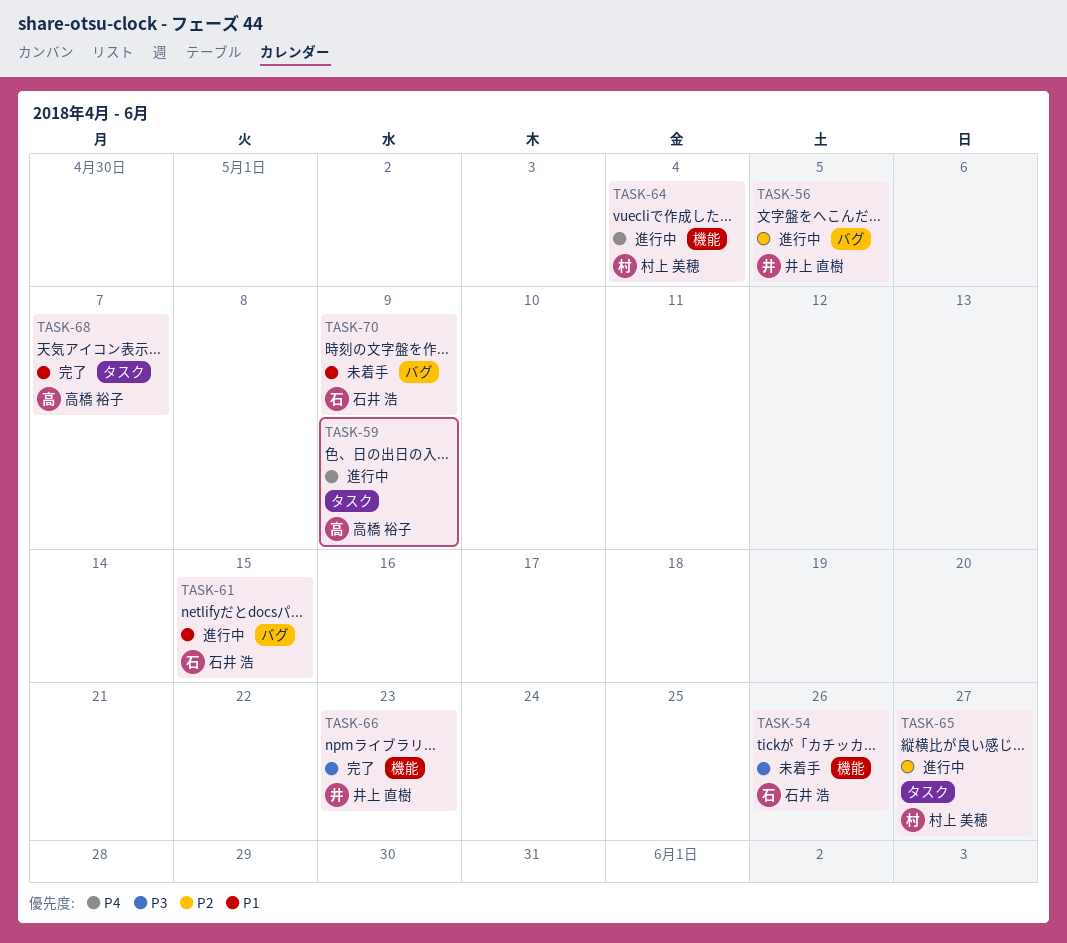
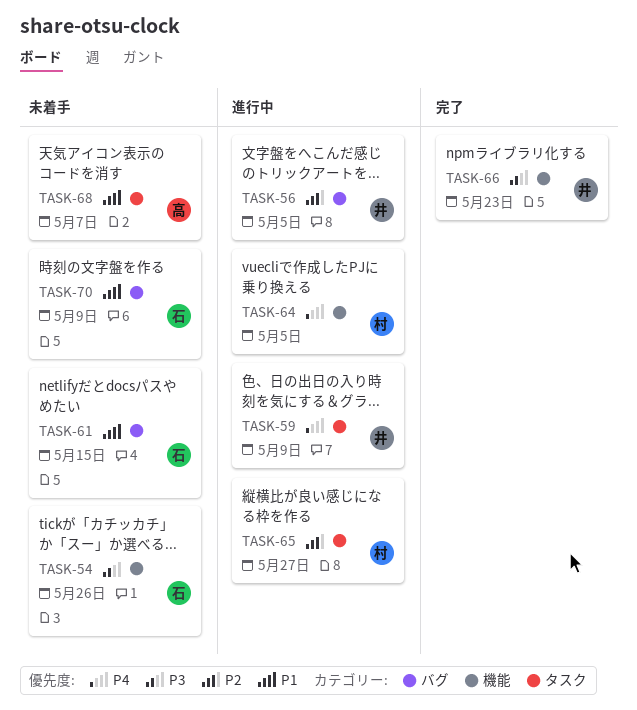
TASK-59, owner: 高橋 裕子 -> 井上 直樹
TASK-61, status: 進行中 -> 未着手
TASK-64, due: May 4 -> May 5
TASK-68, status: 完了 -> 未着手

